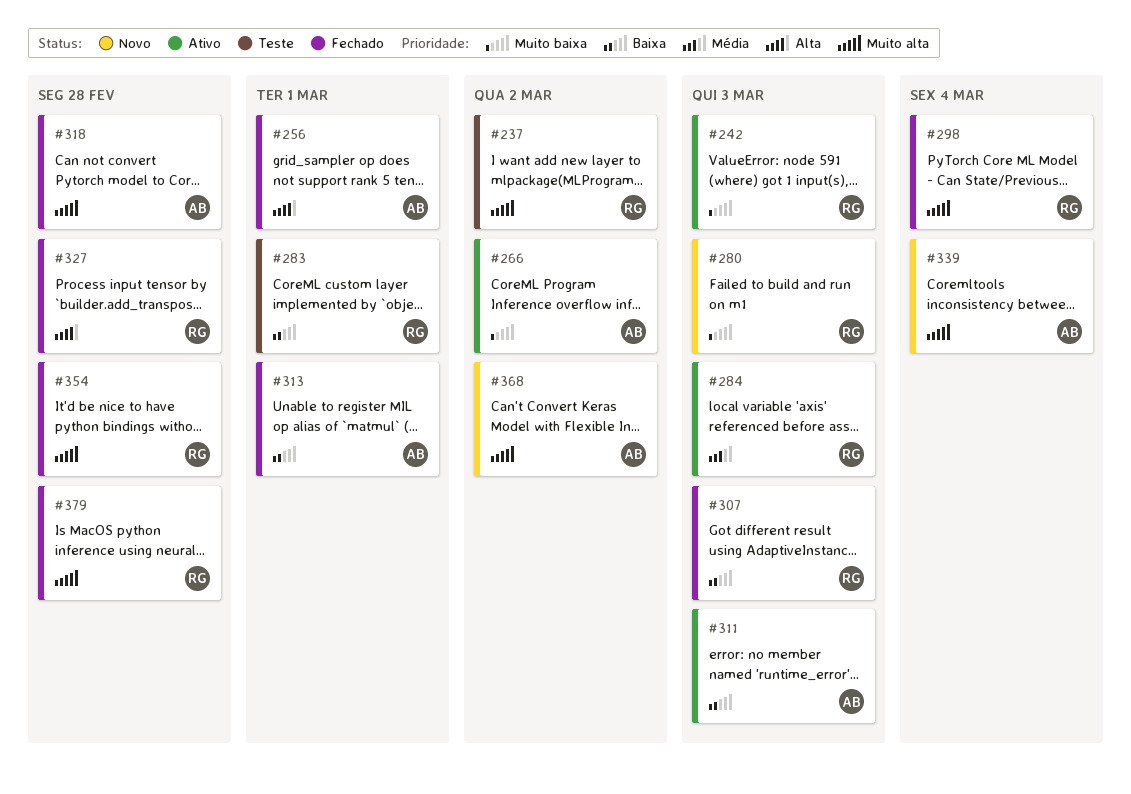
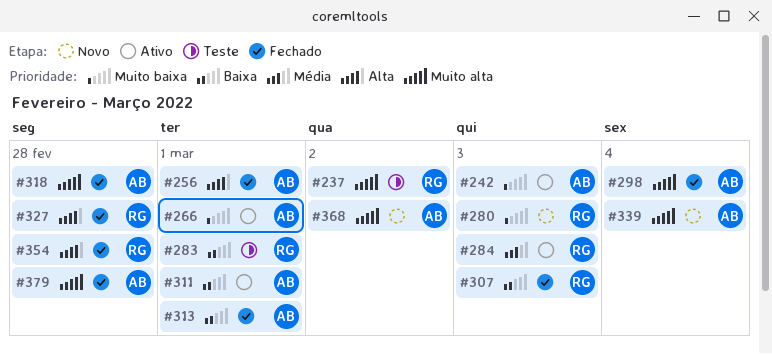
#242, owner: RG -> AB
#266, due: Mar 2 -> Mar 1
#298, owner: RG -> AB
#311, due: Mar 3 -> Mar 1
#354, priority: Muito alta -> Alta
#379, owner: RG -> AB

